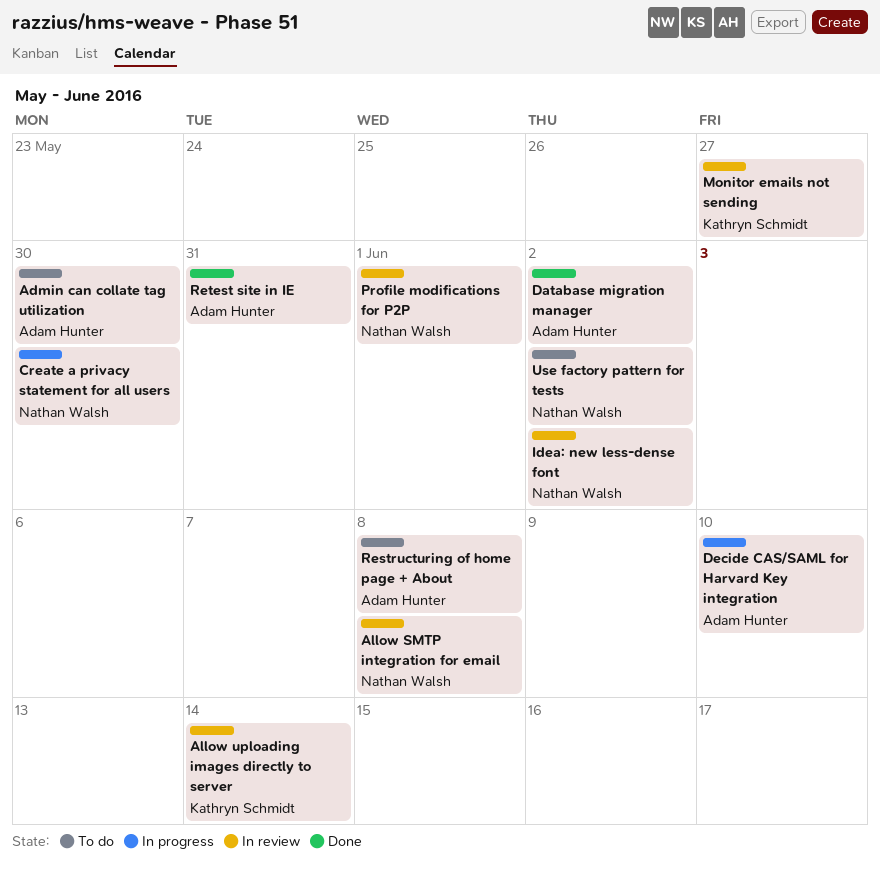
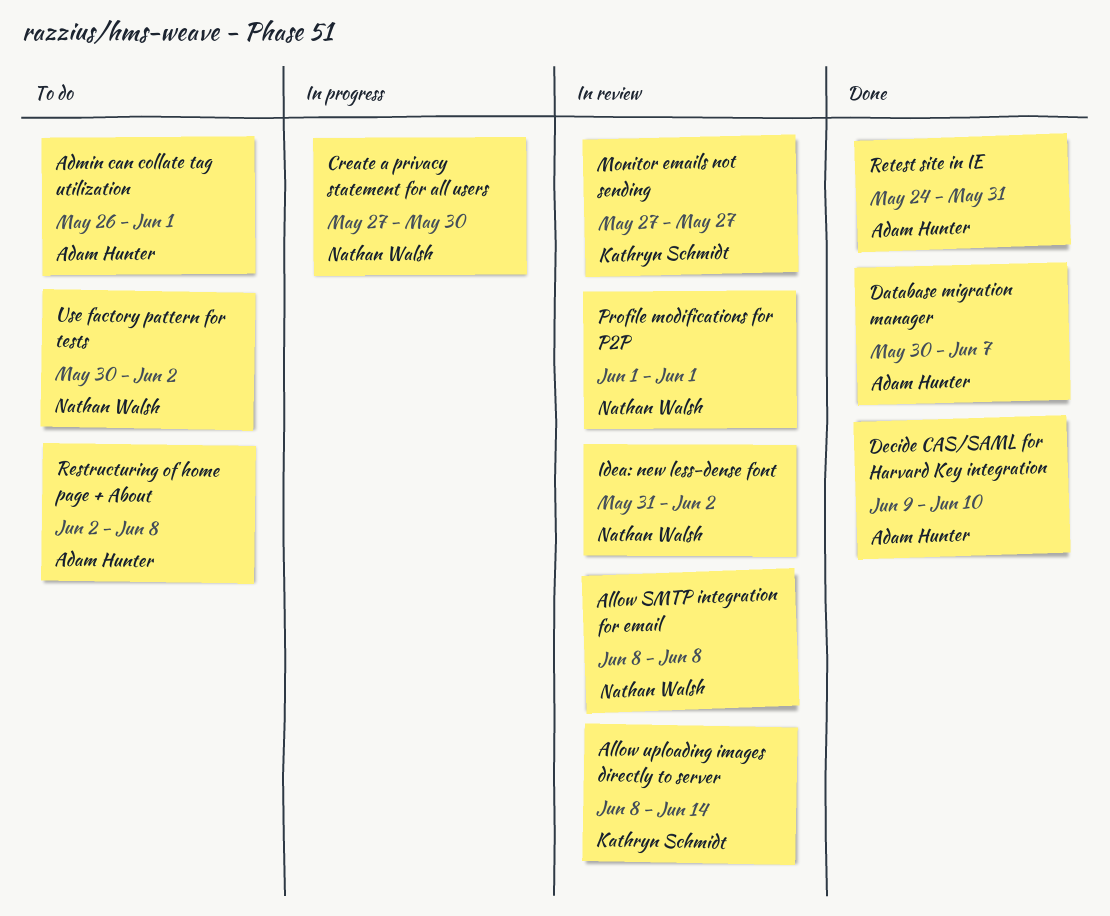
Admin can collate tag utilization, due: May 30 -> Jun 1
Database migration manager, due: Jun 2 -> Jun 7
Decide CAS/SAML for Harvard Key integration, status: In progress -> Done

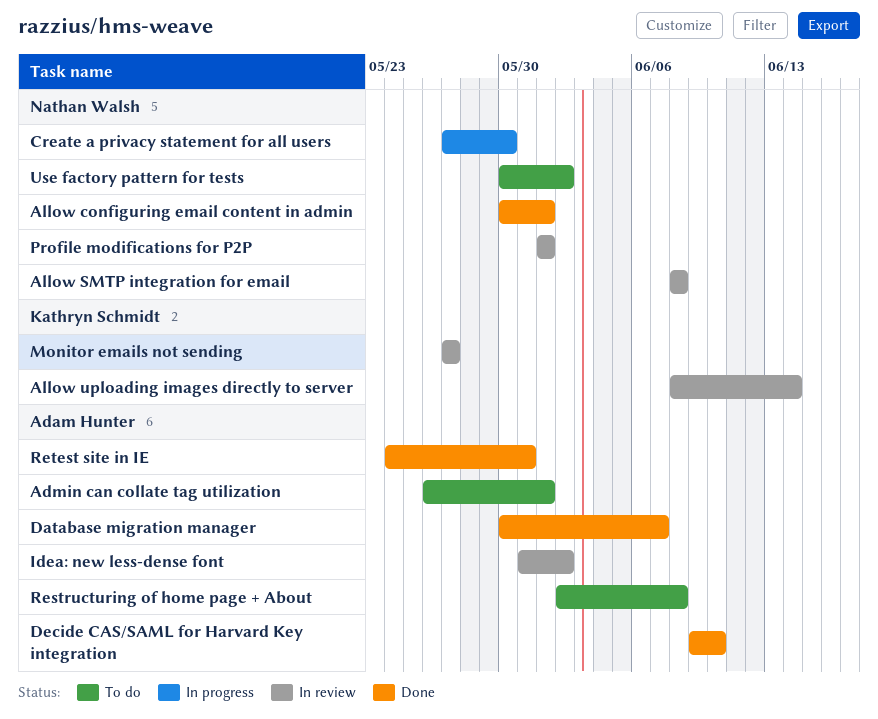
Allow configuring email content in admin: none -> present
Idea: new less-dense font, owner: Nathan Walsh -> Adam Hunter

